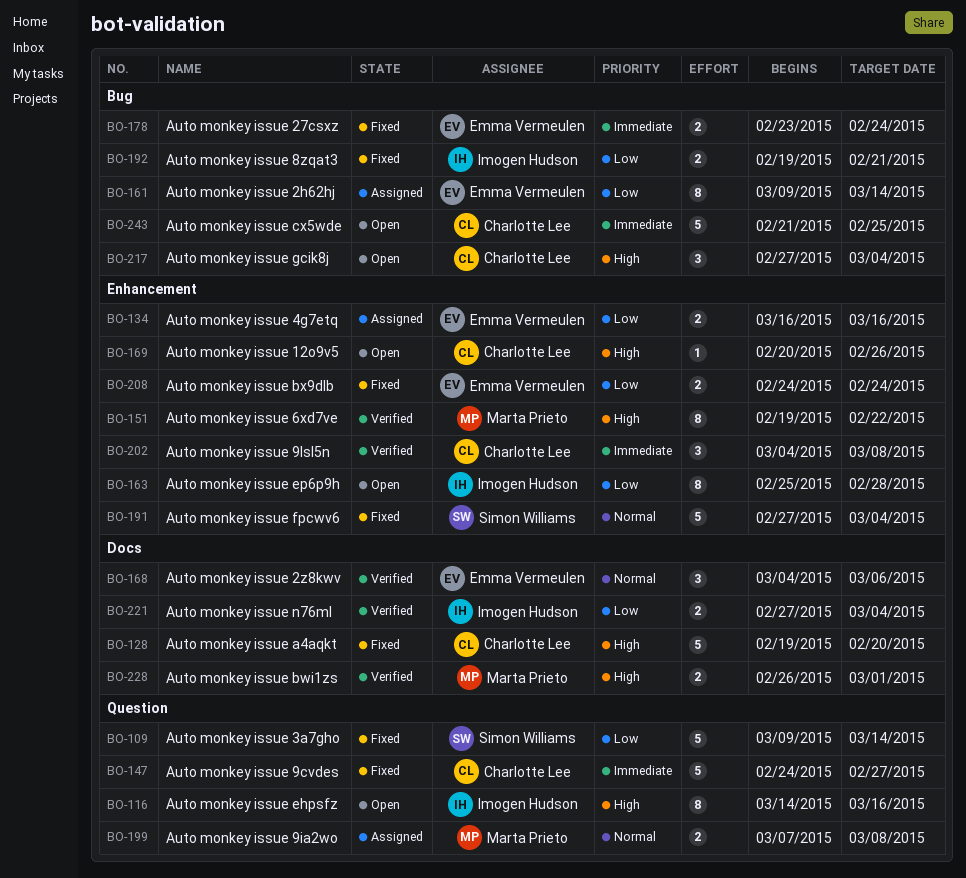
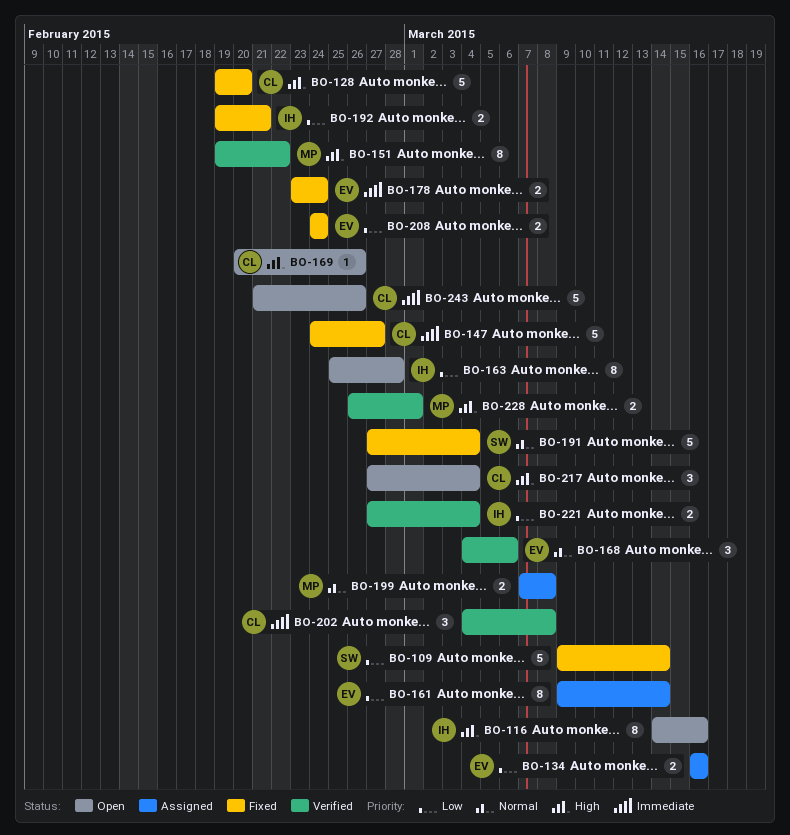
BO-243, due: Feb 25 -> Feb 26

